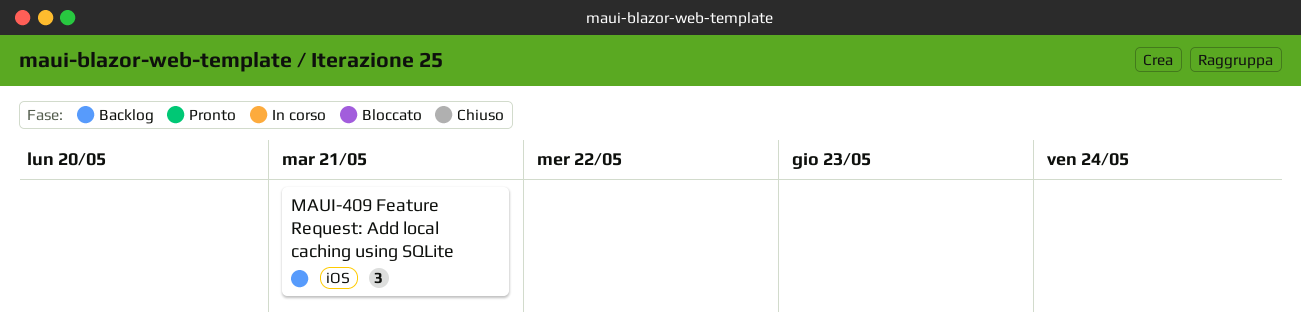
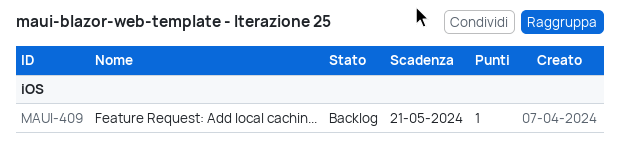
MAUI-409, estimate: 3 -> 1

